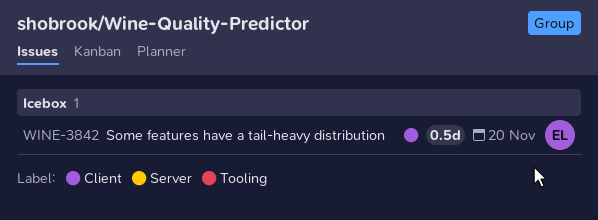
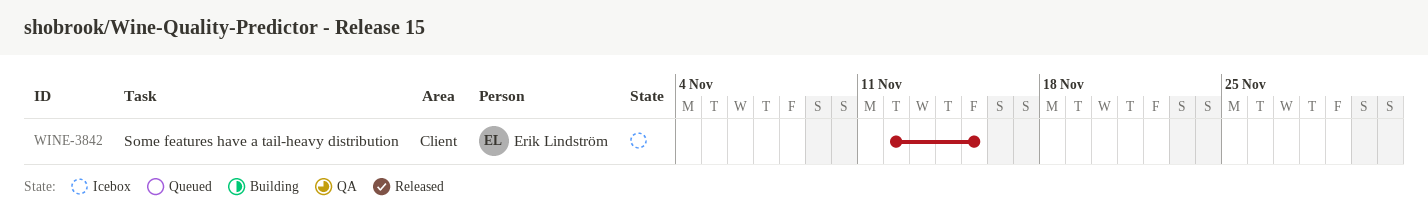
WINE-3842, due: Nov 20 -> Nov 15

